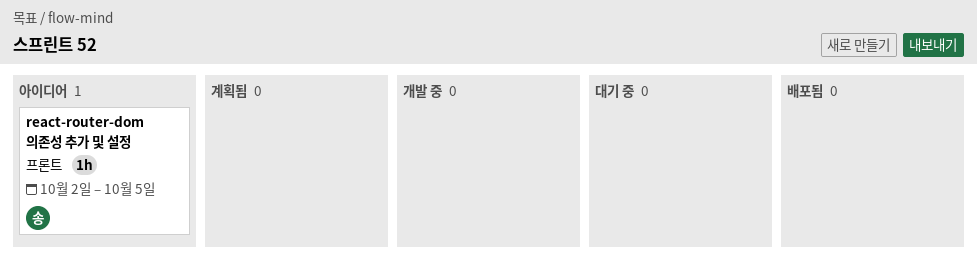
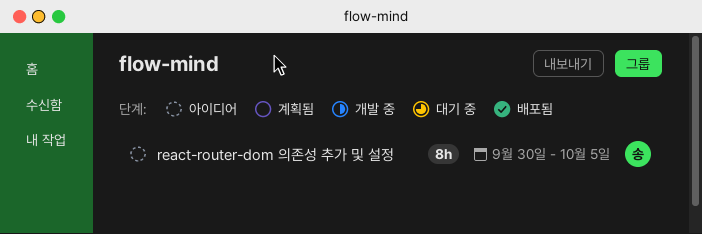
react-router-dom 의존성 추가 및 설정, estimate: 1h -> 8h
react-router-dom 의존성 추가 및 설정, start: Oct 2 -> Sep 30

